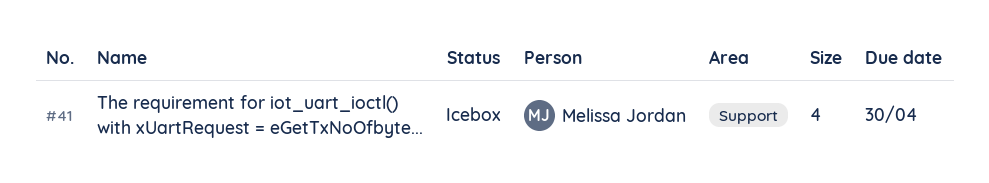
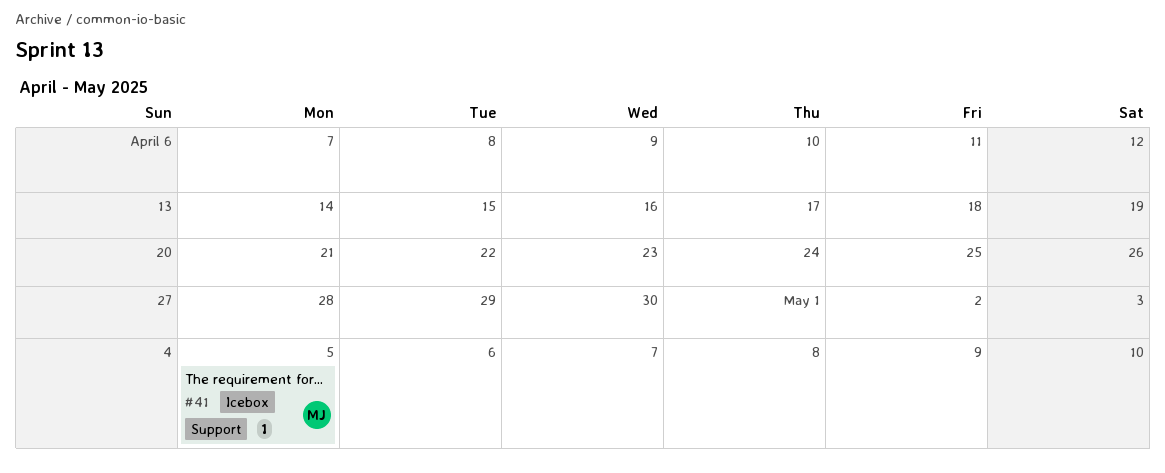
#41, estimate: 4 -> 1
#41, due: Apr 30 -> May 5

